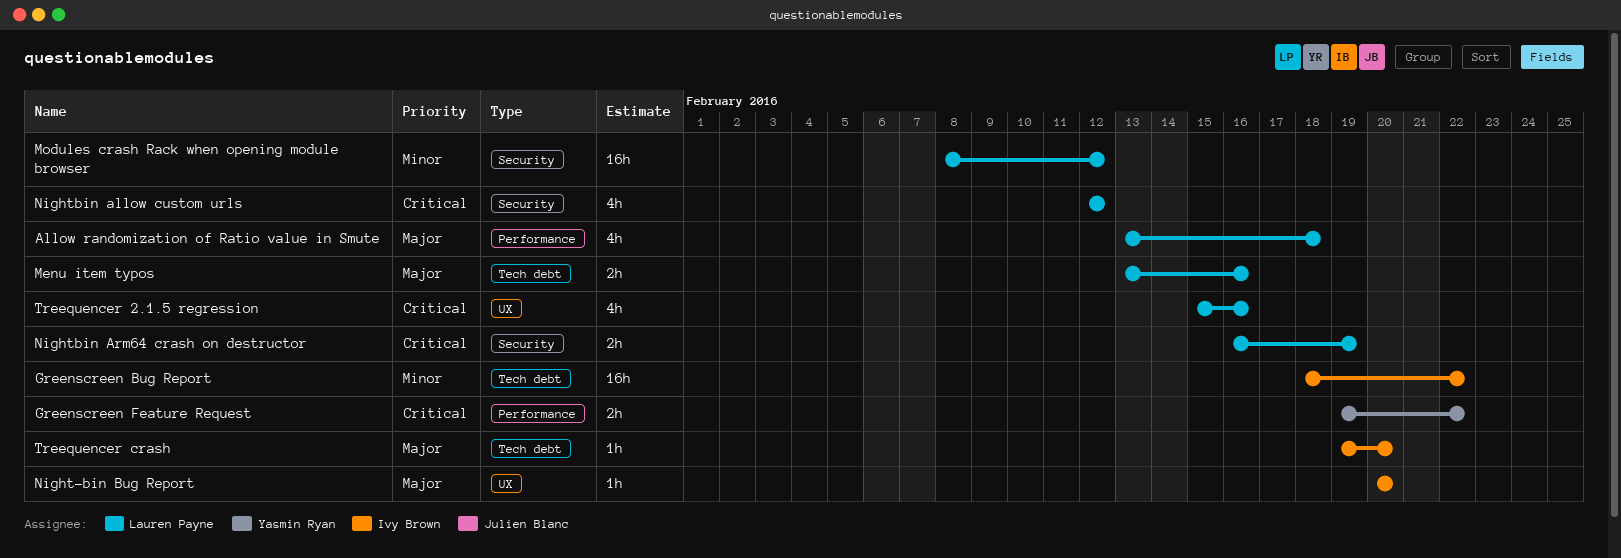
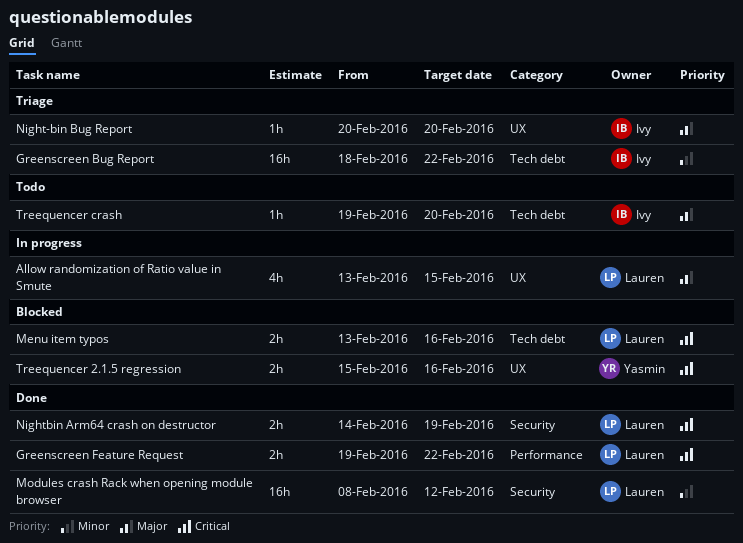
Allow randomization of Ratio value in Smute, label: Performance -> UX
Allow randomization of Ratio value in Smute, due: Feb 18 -> Feb 15
Greenscreen Feature Request, owner: Yasmin Ryan -> Lauren Payne
Menu item typos, priority: Major -> Critical
Nightbin allow custom urls: present -> none
Nightbin Arm64 crash on destructor, start: Feb 16 -> Feb 14
Treequencer 2.1.5 regression, owner: Lauren Payne -> Yasmin Ryan
Treequencer 2.1.5 regression, estimate: 4h -> 2h

